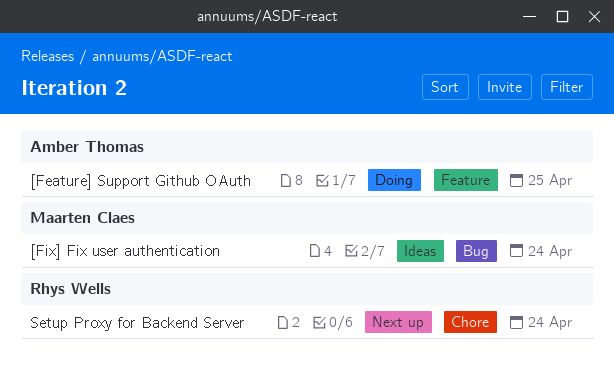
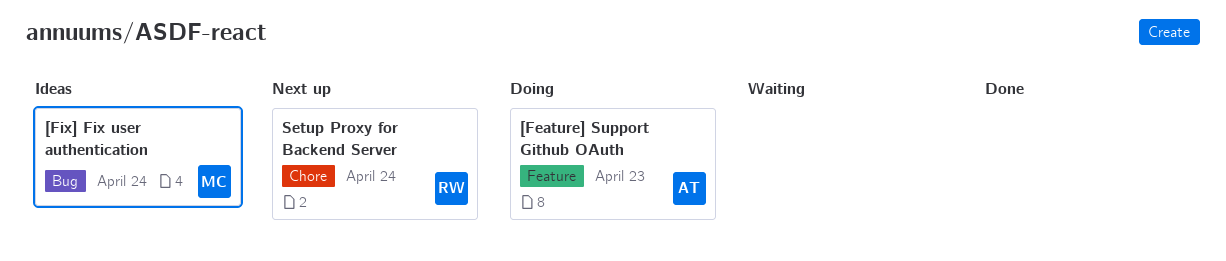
[Feature] Support Github OAuth, due: Apr 25 -> Apr 23

